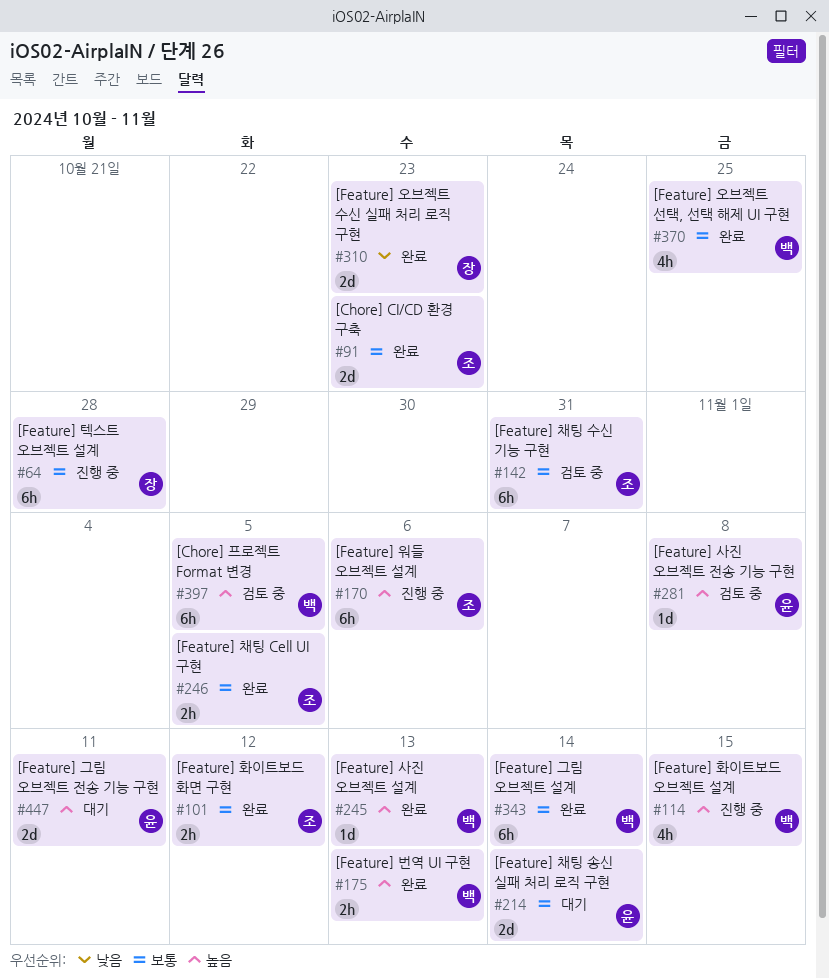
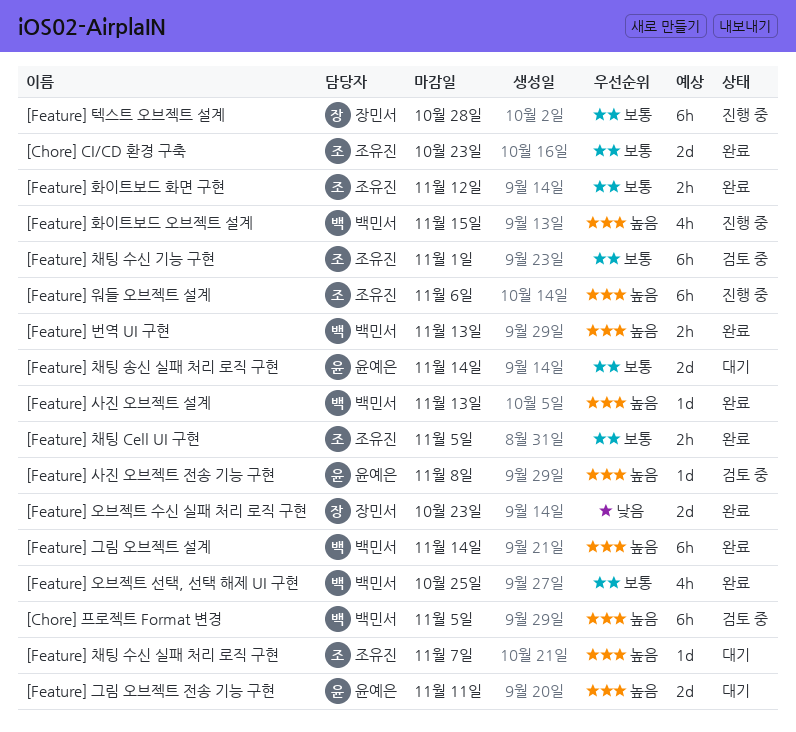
[Feature] 그림 오브젝트 설계, priority: 보통 -> 높음
[Feature] 채팅 수신 기능 구현, due: Oct 31 -> Nov 1
[Feature] 채팅 수신 실패 처리 로직 구현: none -> present

